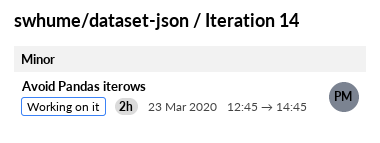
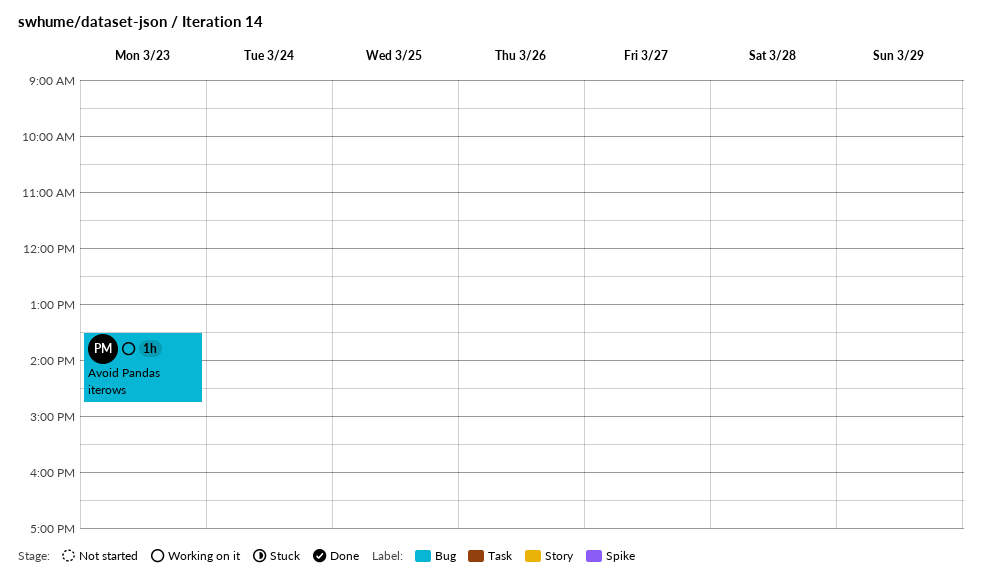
Avoid Pandas iterows, estimate: 2h -> 1h
Avoid Pandas iterows, begins: 12:45 -> 13:30

